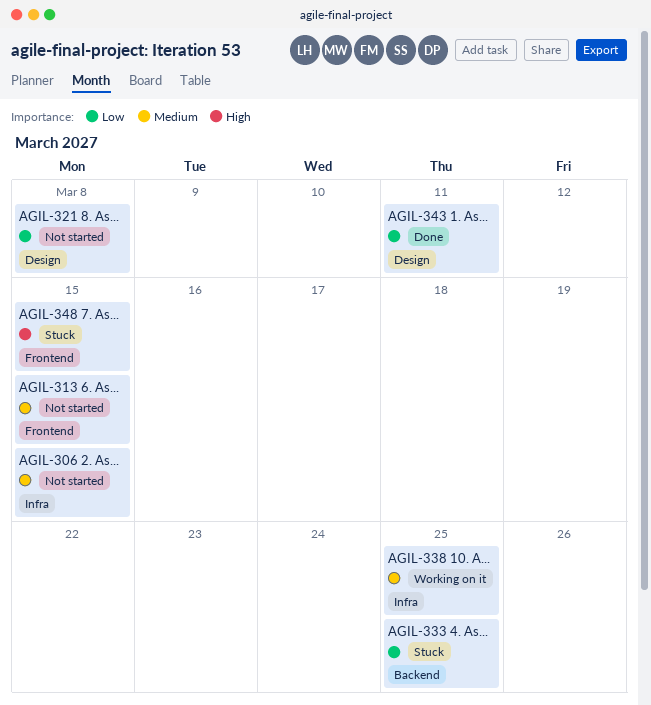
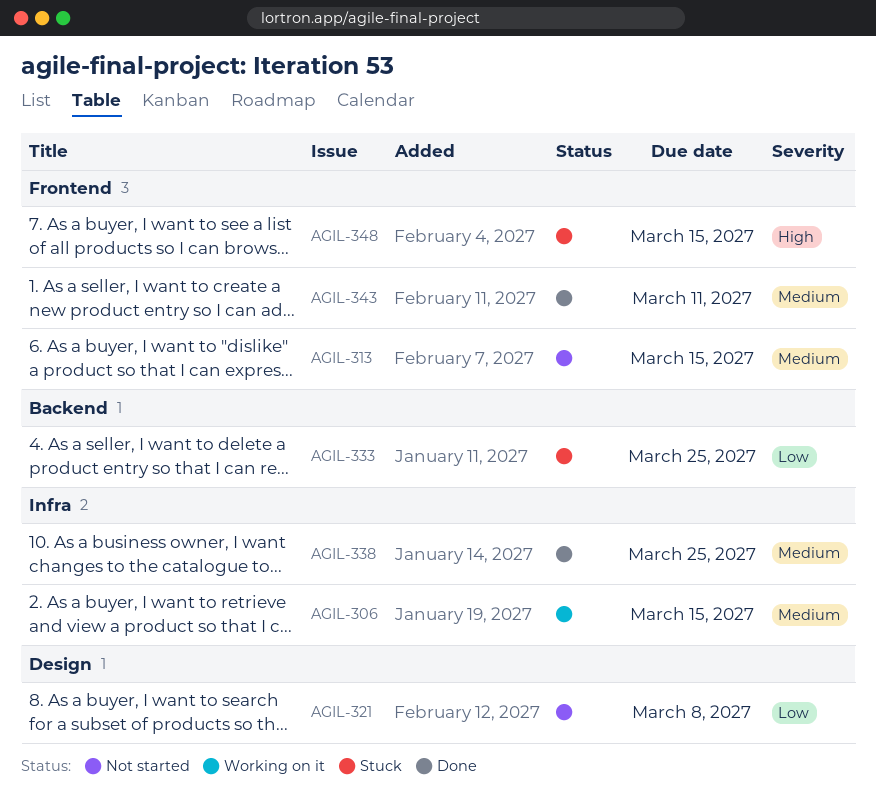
AGIL-306, status: Not started -> Working on it
AGIL-338, status: Working on it -> Done
AGIL-343, priority: Low -> Medium
AGIL-343, label: Design -> Frontend

